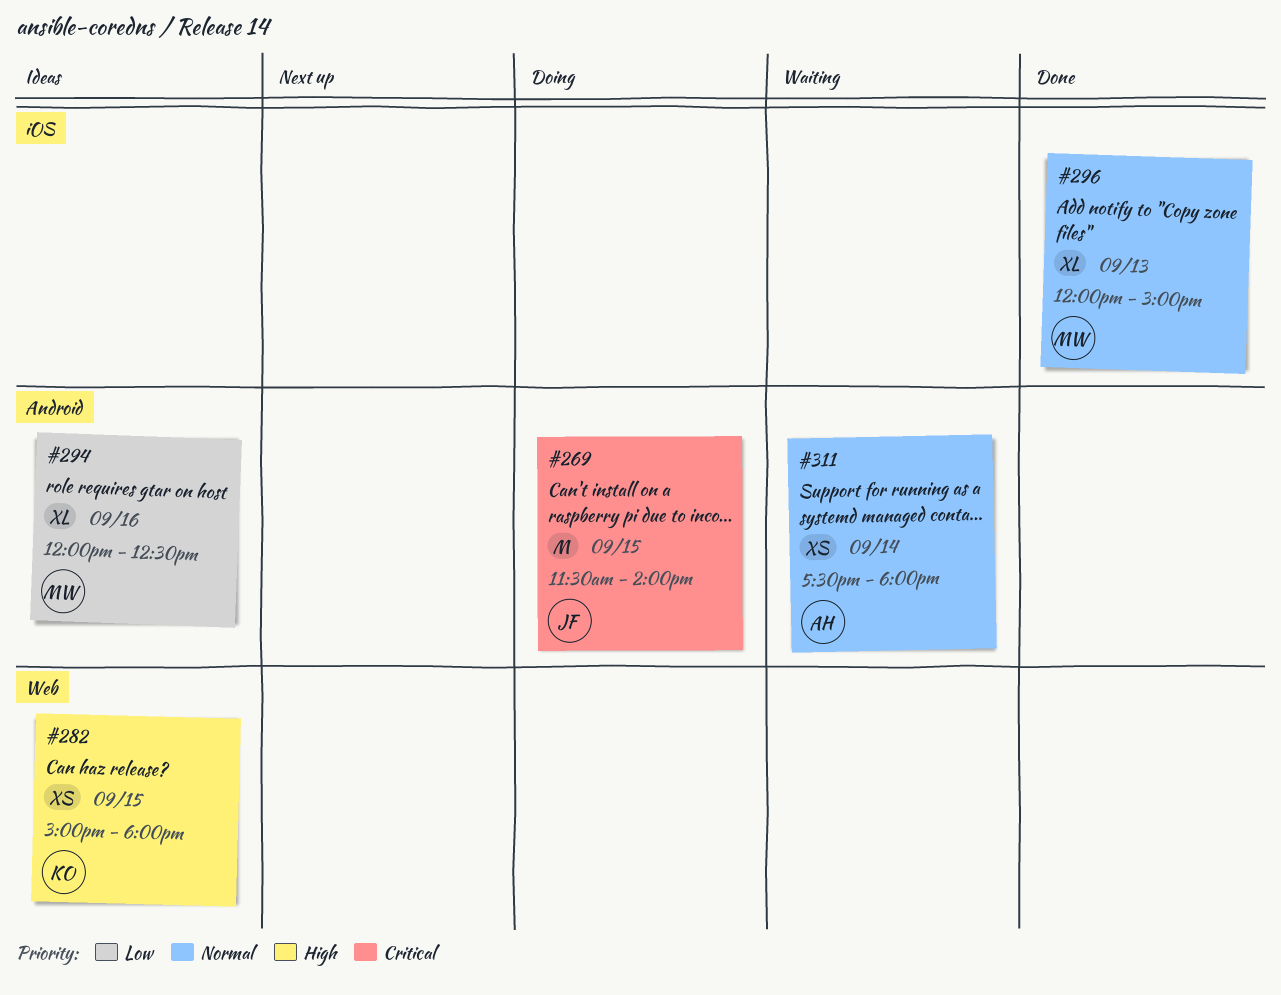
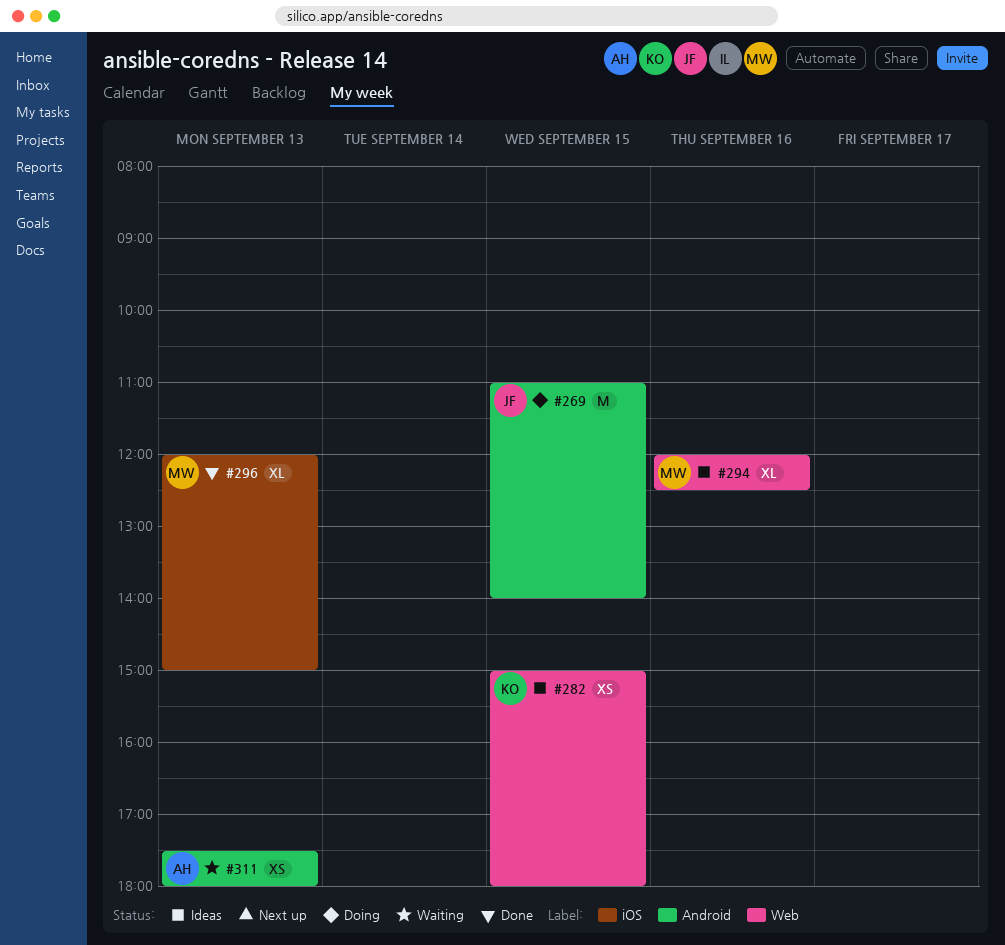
#269, begins: 11:30 -> 11:00
#294, label: Android -> Web
#311, day: Sep 14 -> Sep 13

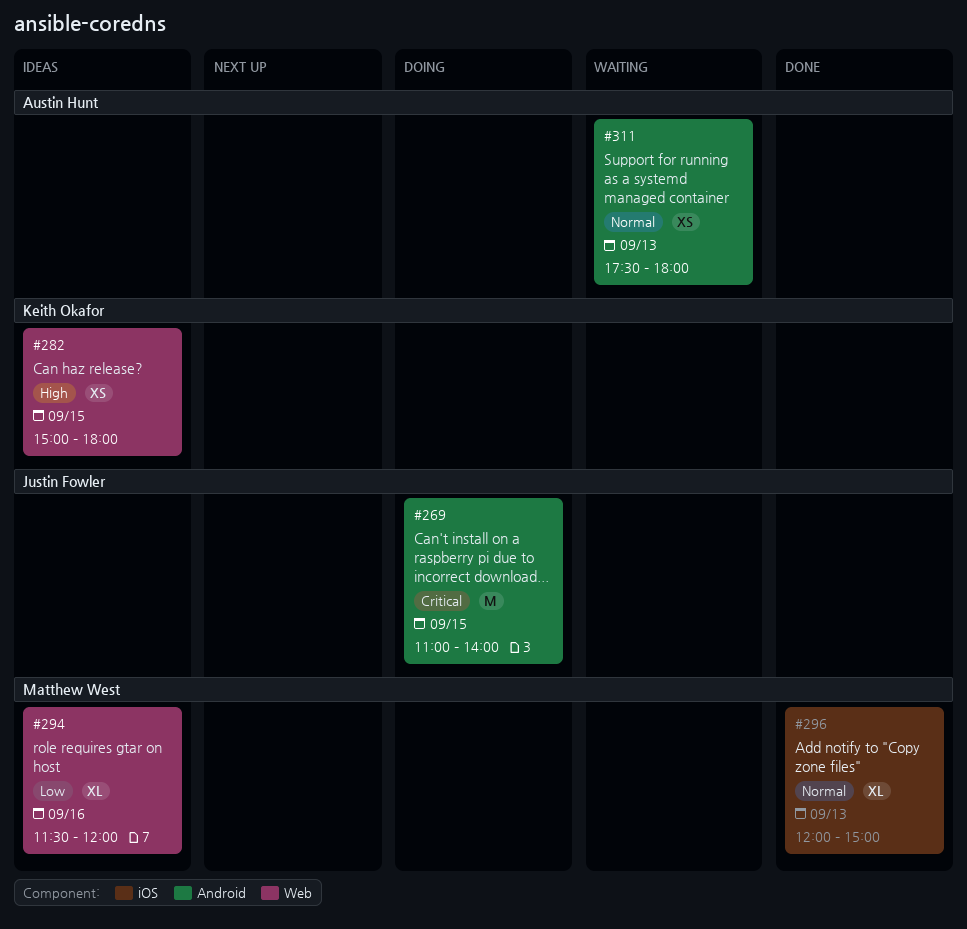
#294, begins: 12:00 -> 11:30
#294, ends: 12:30 -> 12:00

